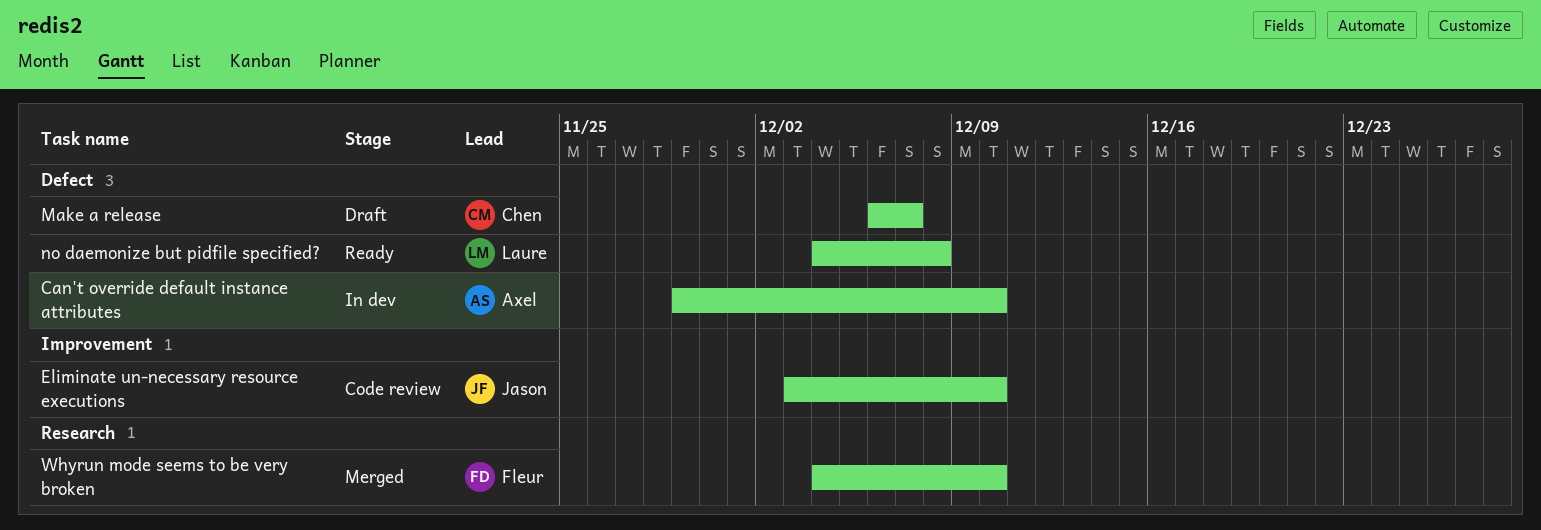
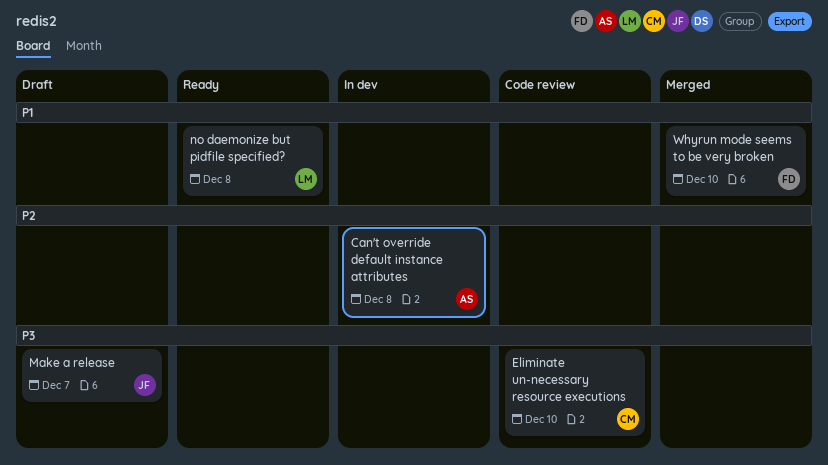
Can't override default instance attributes, due: Dec 10 -> Dec 8
Eliminate un-necessary resource executions, owner: Jason -> Chen
Make a release, owner: Chen -> Jason

